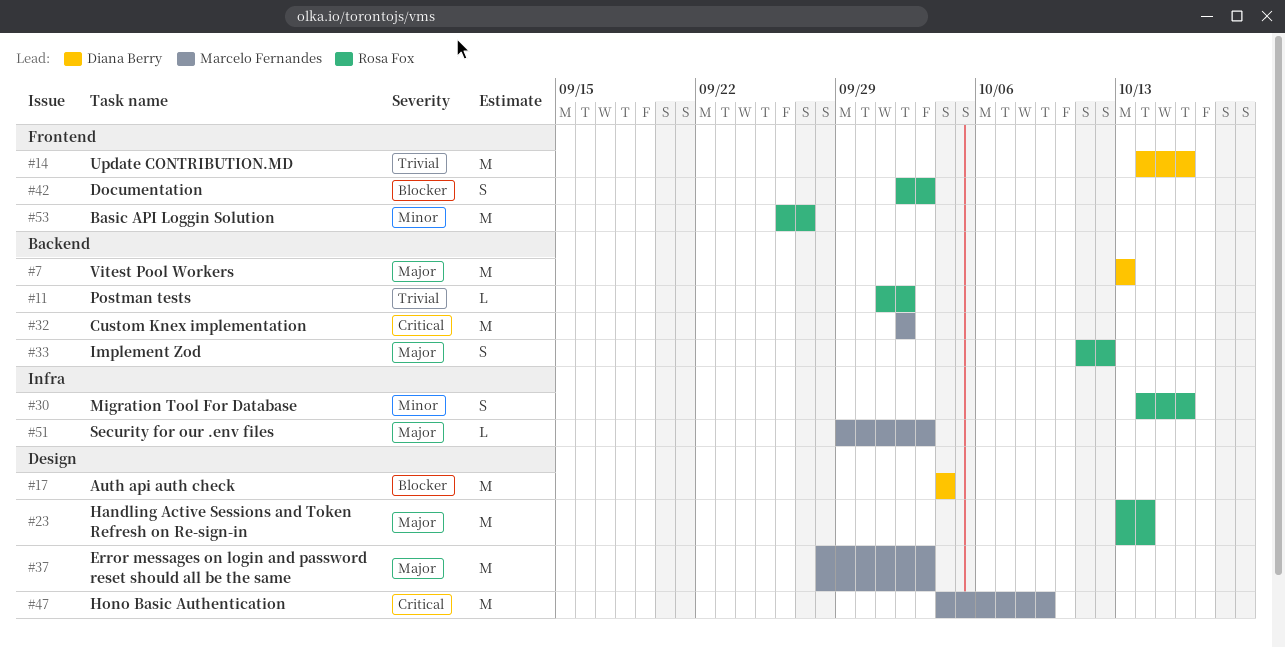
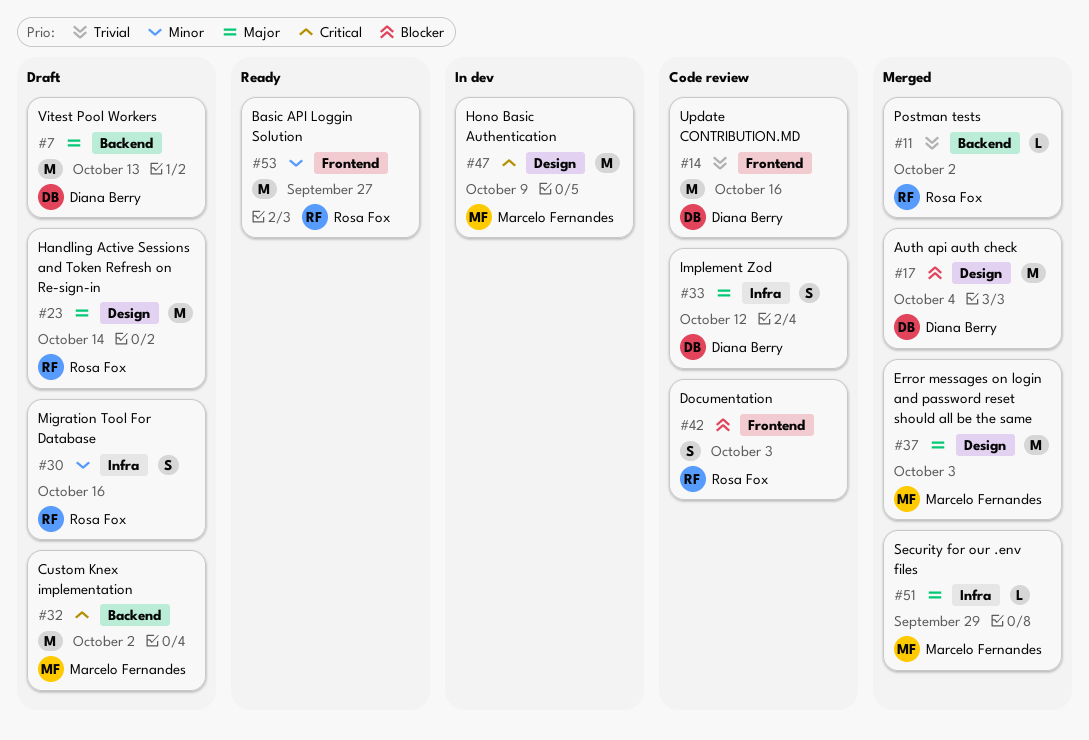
#33, owner: Rosa Fox -> Diana Berry
#33, label: Backend -> Infra
#51, due: Oct 3 -> Sep 29

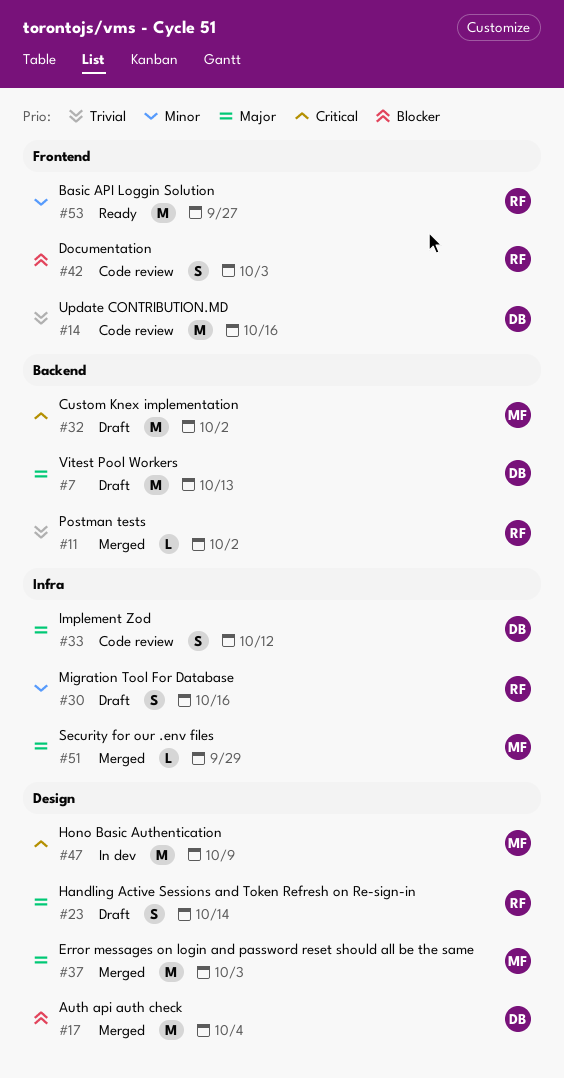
#23, estimate: M -> S

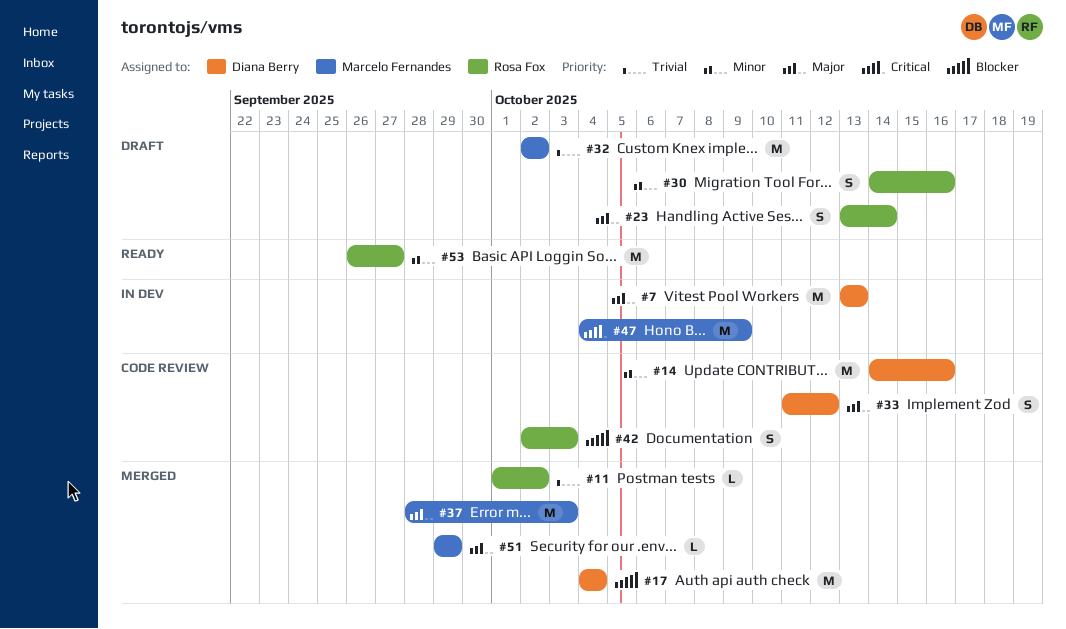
#7, status: Draft -> In dev
#14, priority: Trivial -> Minor
#32, priority: Critical -> Trivial

